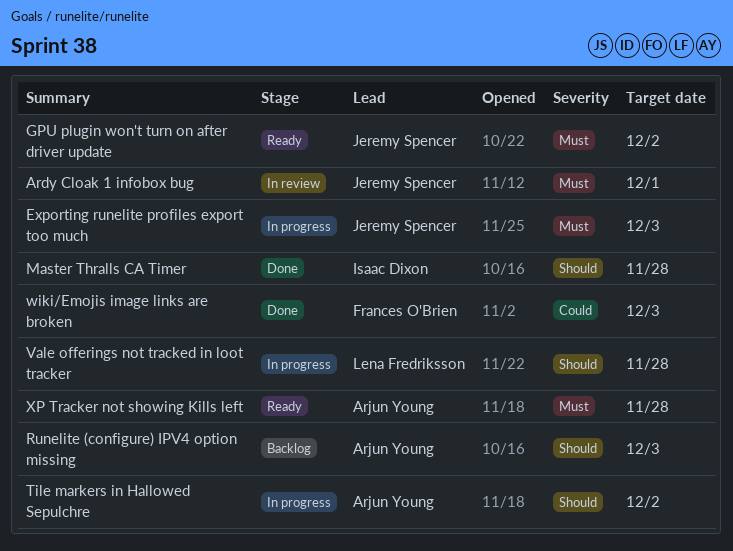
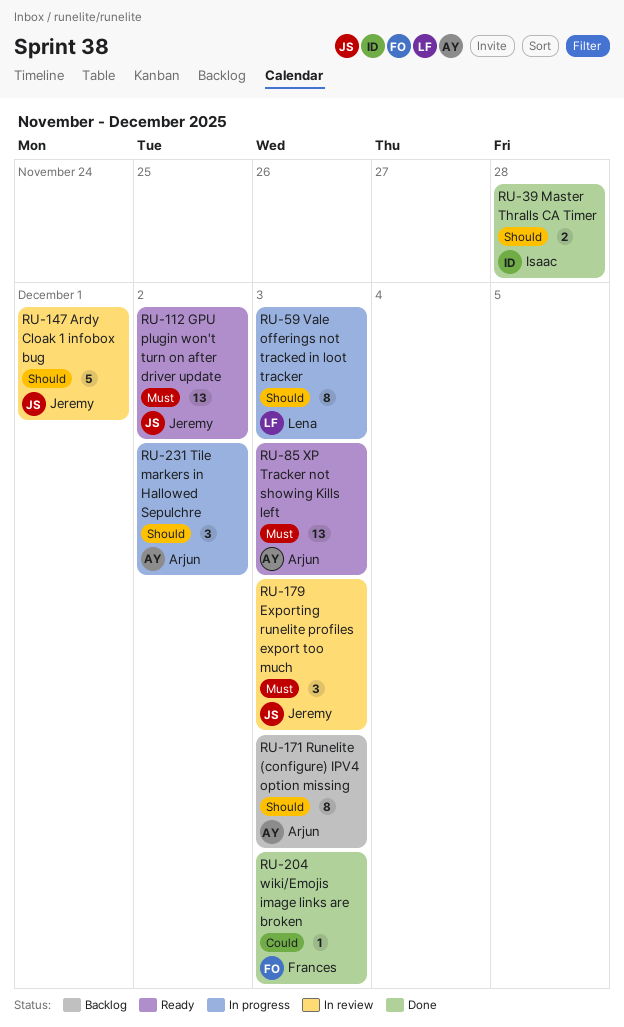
Ardy Cloak 1 infobox bug, priority: Must -> Should
Exporting runelite profiles export too much, status: In progress -> In review
Vale offerings not tracked in loot tracker, due: Nov 28 -> Dec 3
XP Tracker not showing Kills left, due: Nov 28 -> Dec 3

